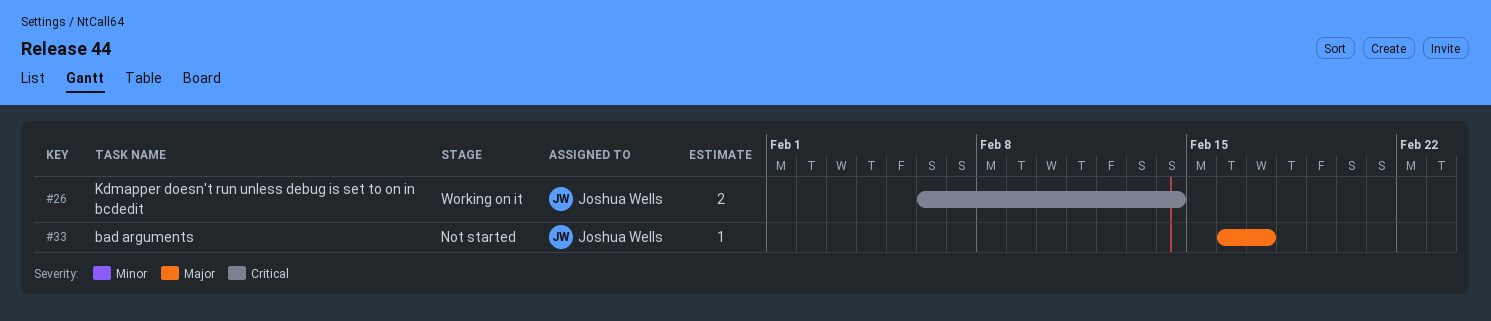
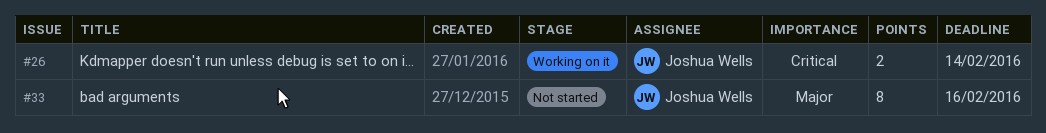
#33, estimate: 1 -> 8
#33, due: Feb 17 -> Feb 16

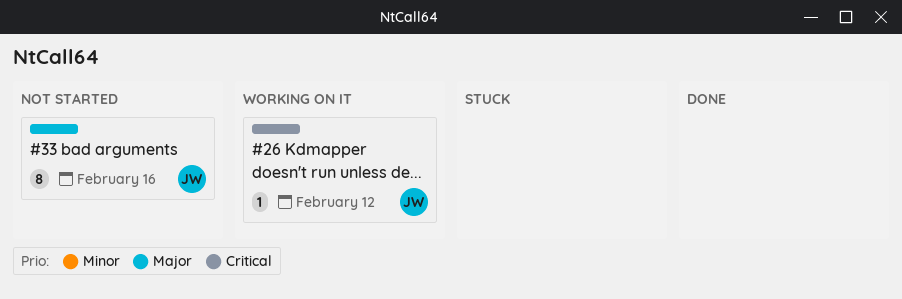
#26, estimate: 2 -> 1
#26, due: Feb 14 -> Feb 12

